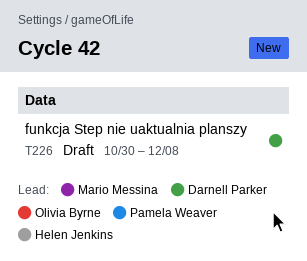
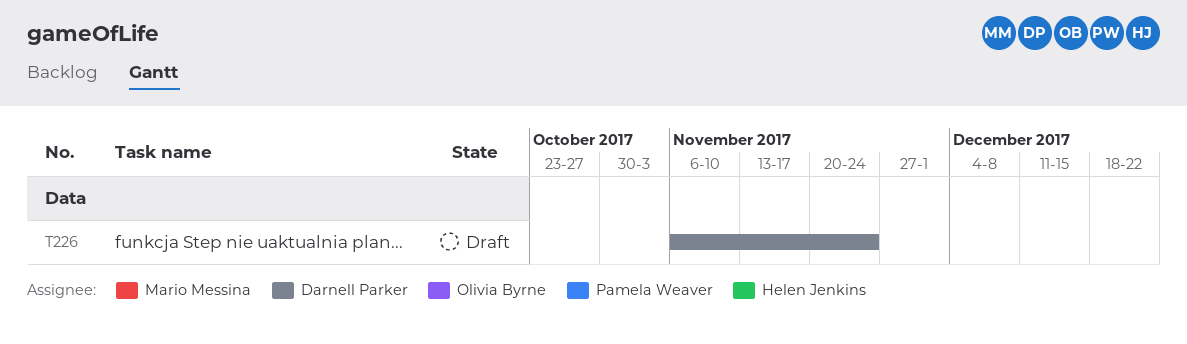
T226, start: Oct 30 -> Nov 6
T226, due: Dec 8 -> Nov 24

